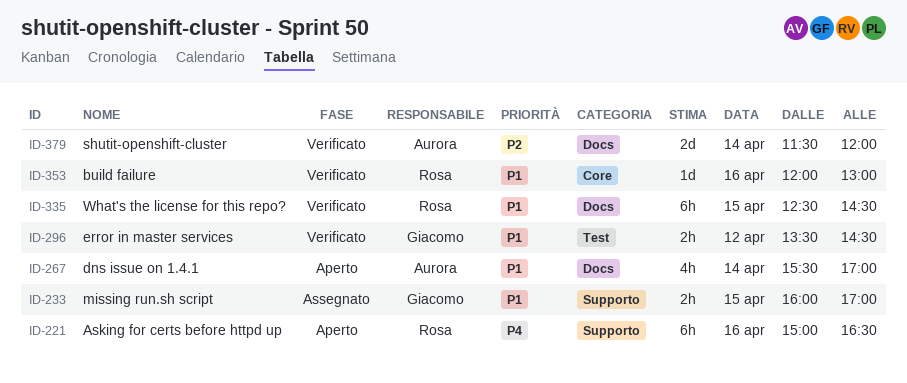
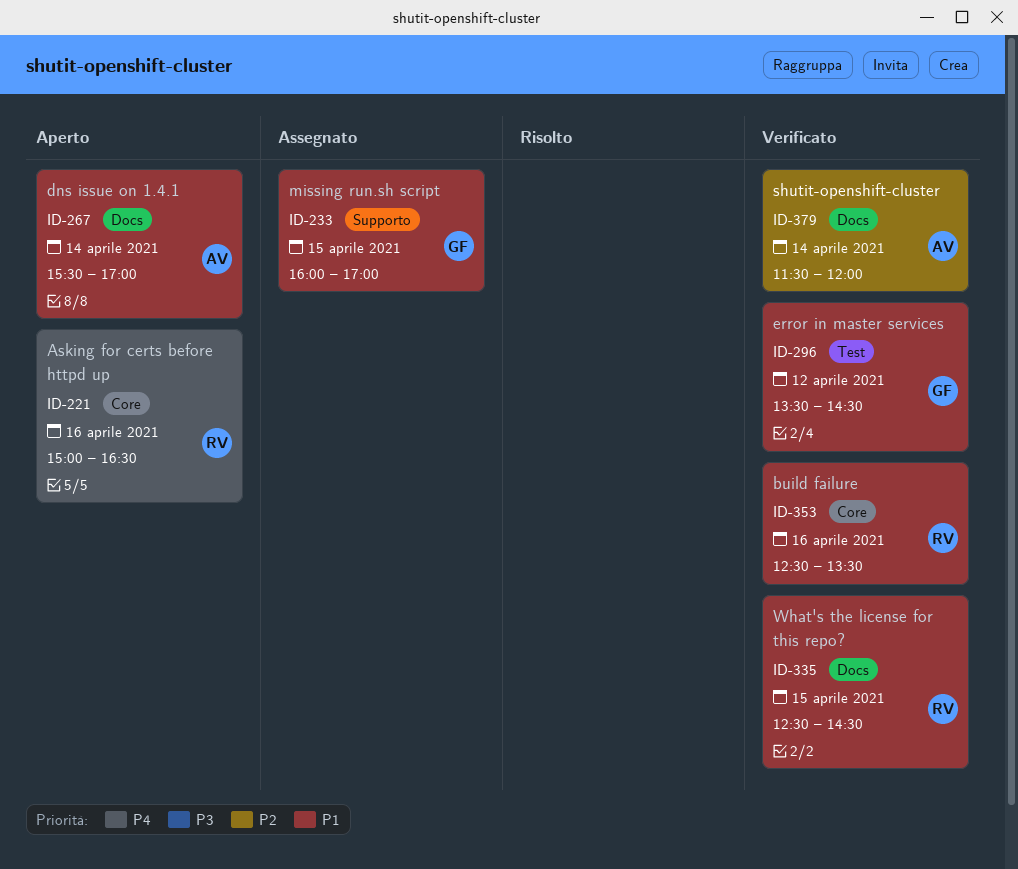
ID-221, label: Supporto -> Core
ID-353, begins: 12:00 -> 12:30
ID-353, ends: 13:00 -> 13:30

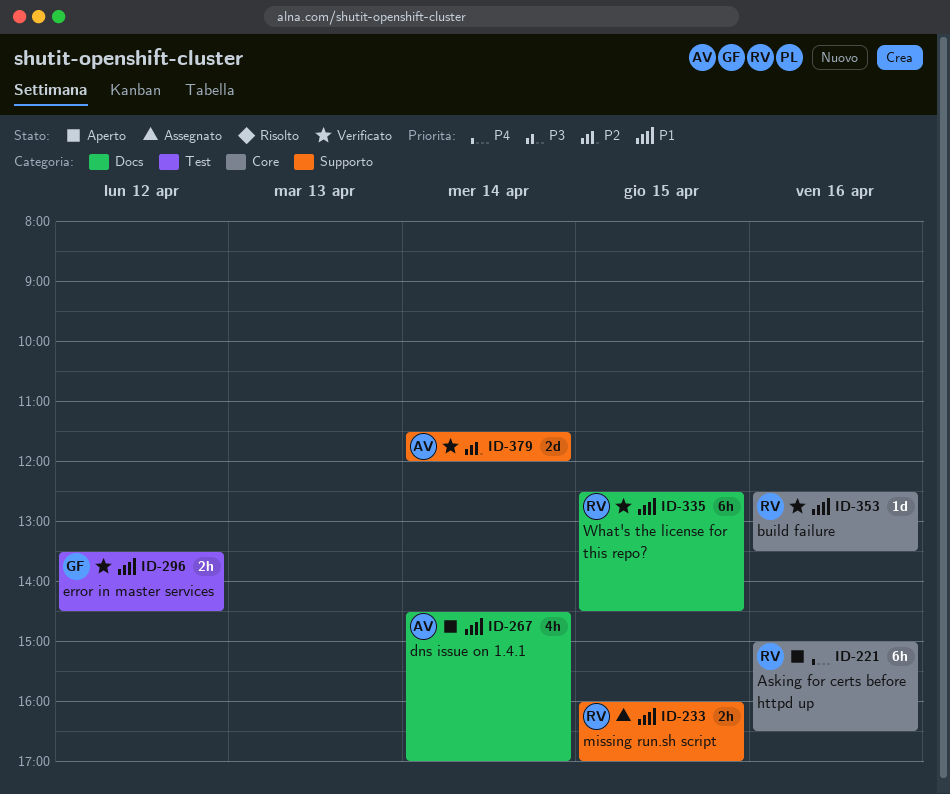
ID-233, owner: GF -> RV
ID-267, begins: 15:30 -> 14:30
ID-379, label: Docs -> Supporto

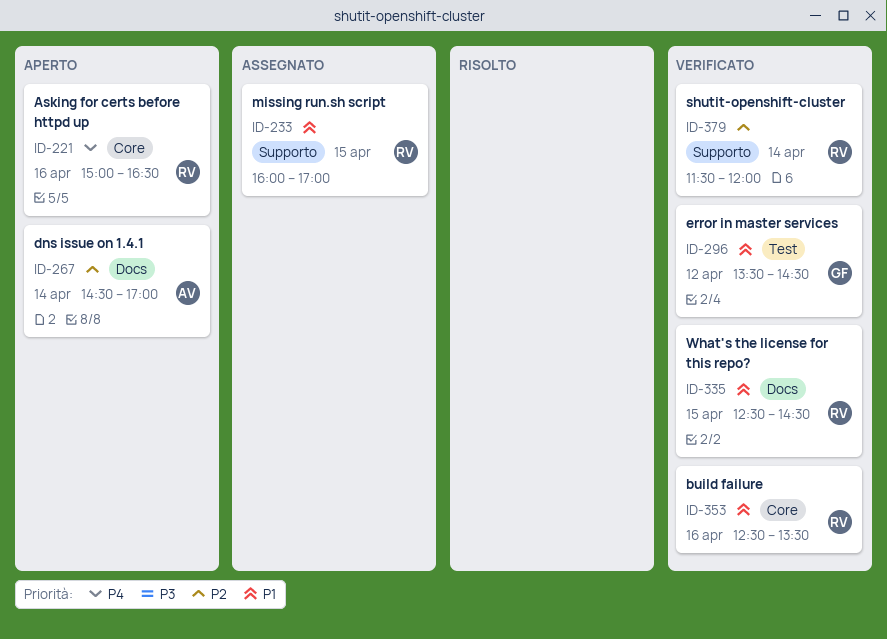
ID-267, priority: P1 -> P2
ID-379, owner: AV -> RV

